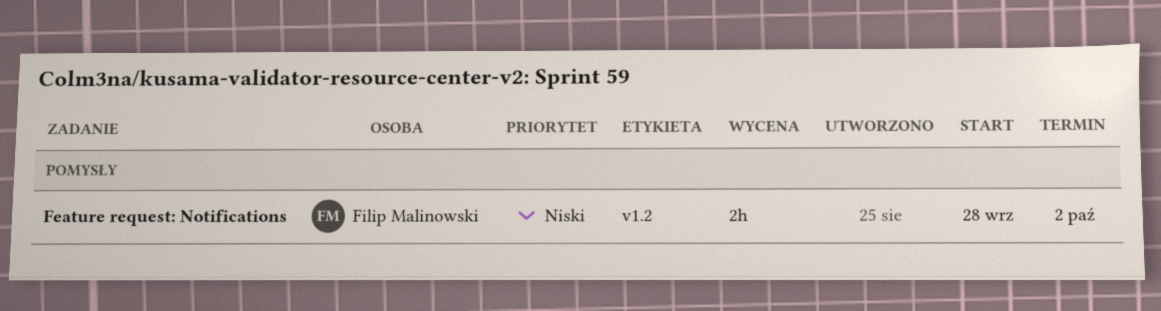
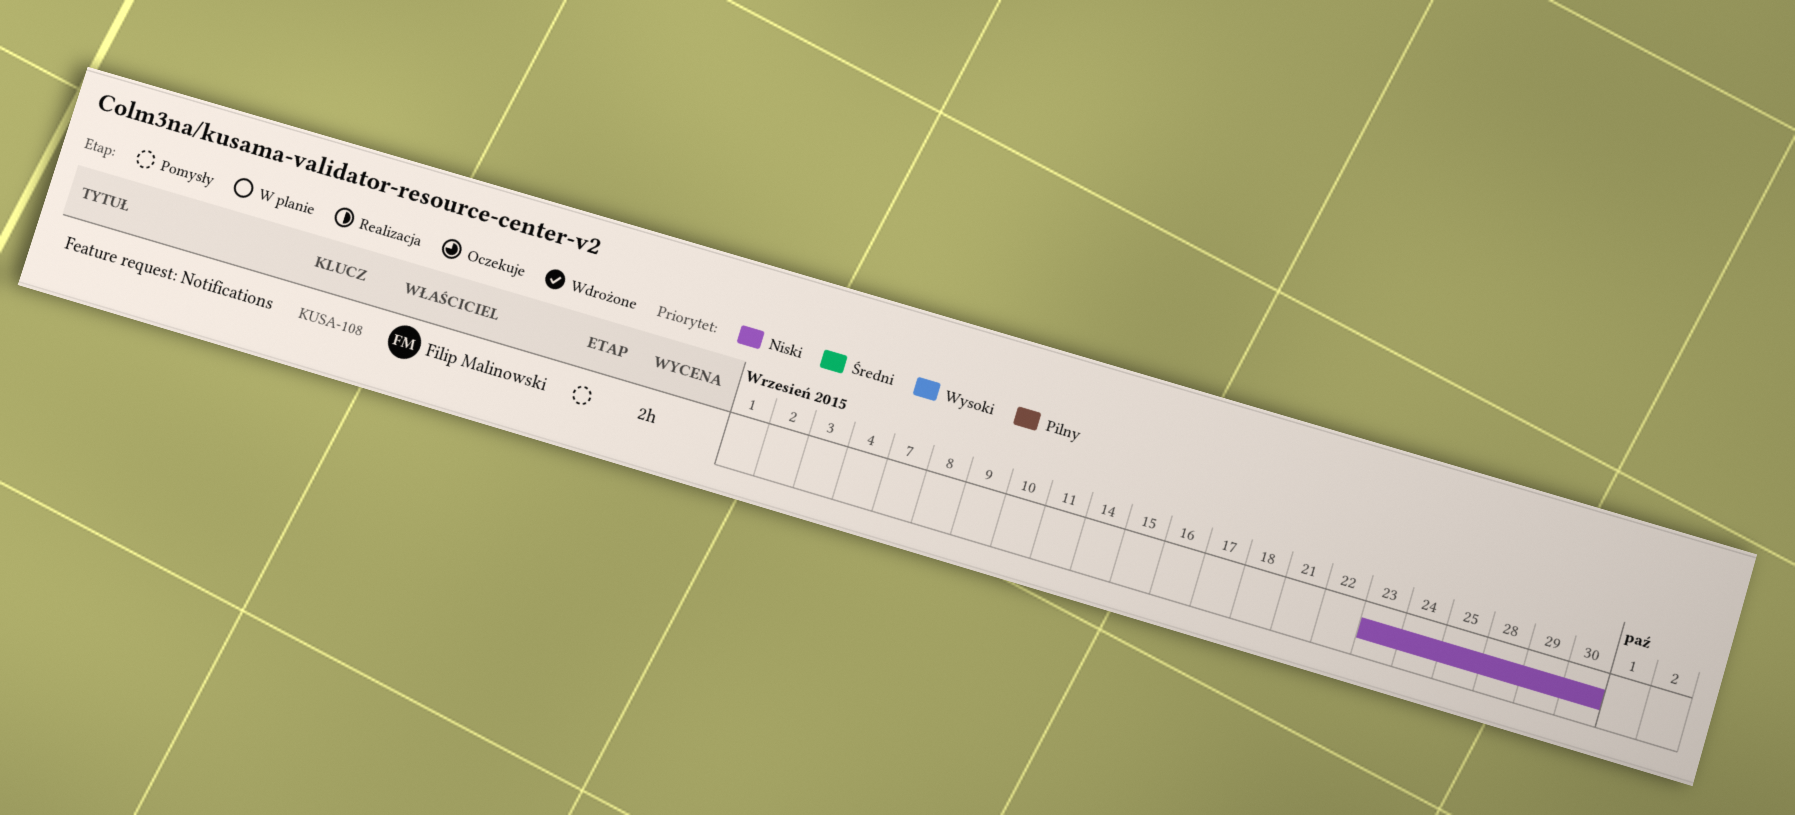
Feature request: Notifications, start: Sep 28 -> Sep 23
Feature request: Notifications, due: Oct 2 -> Sep 30

